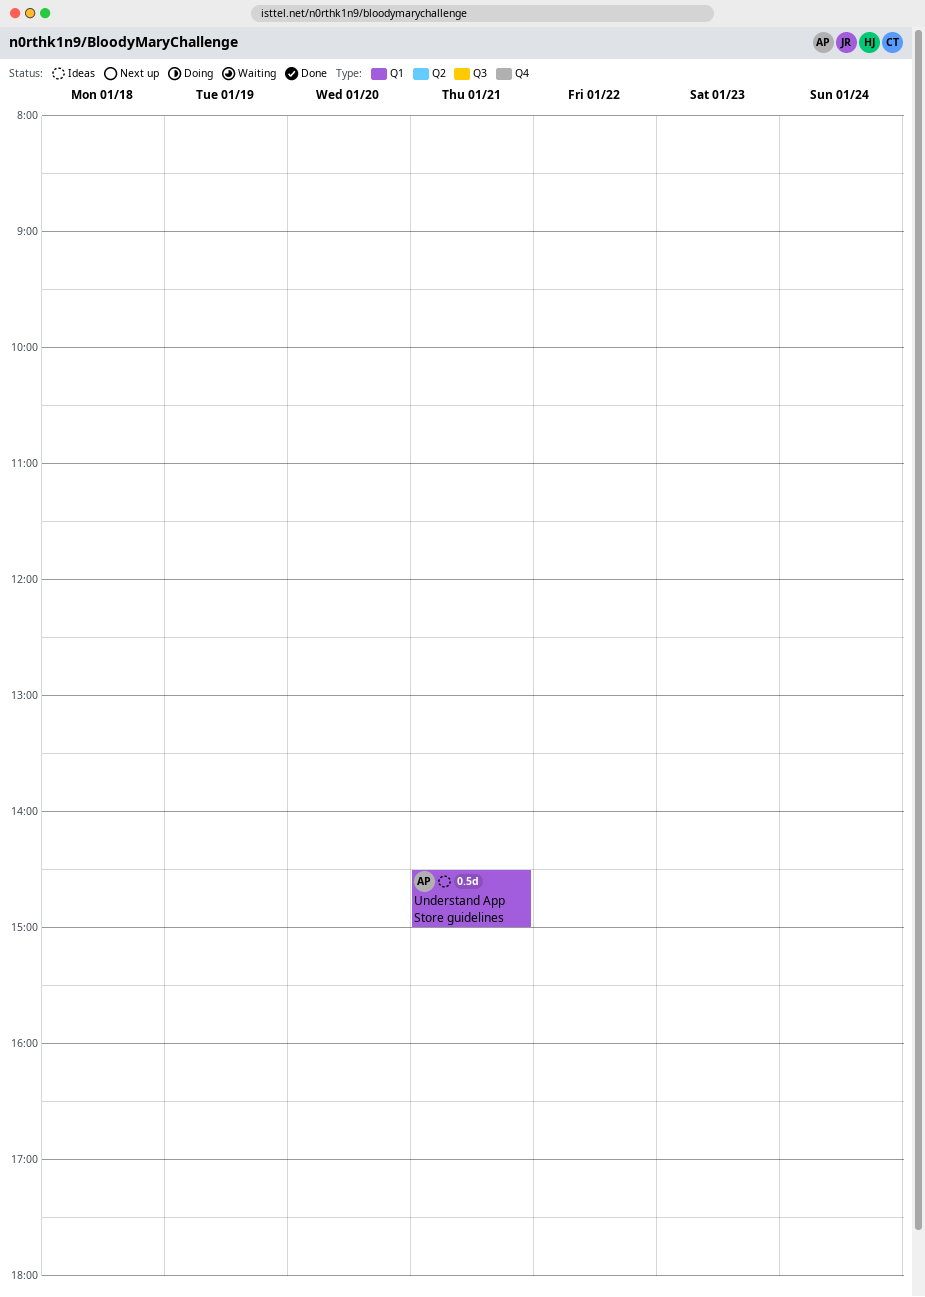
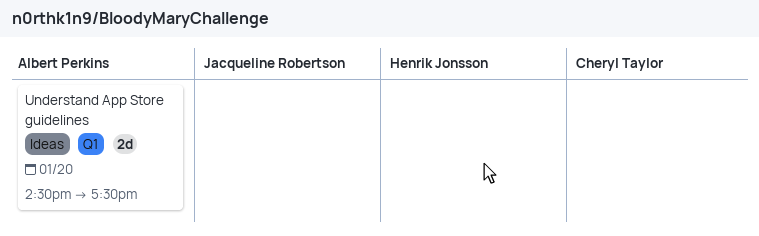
Understand App Store guidelines, estimate: 0.5d -> 2d
Understand App Store guidelines, day: Jan 21 -> Jan 20
Understand App Store guidelines, ends: 15:00 -> 17:30

